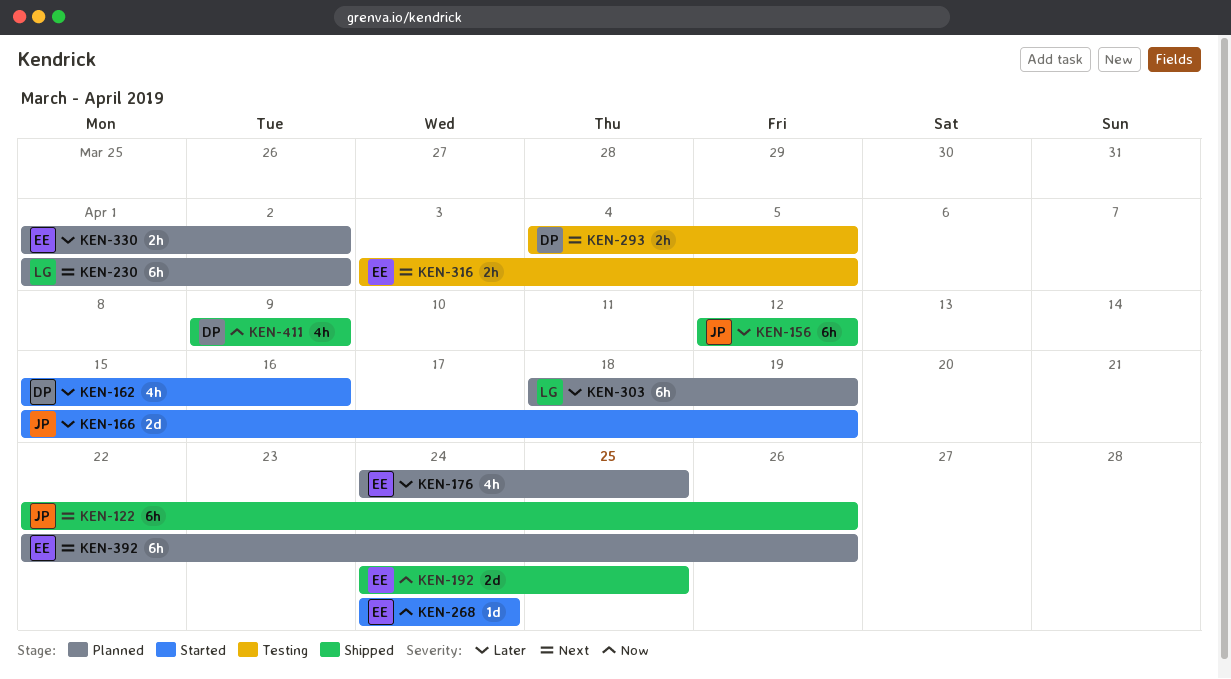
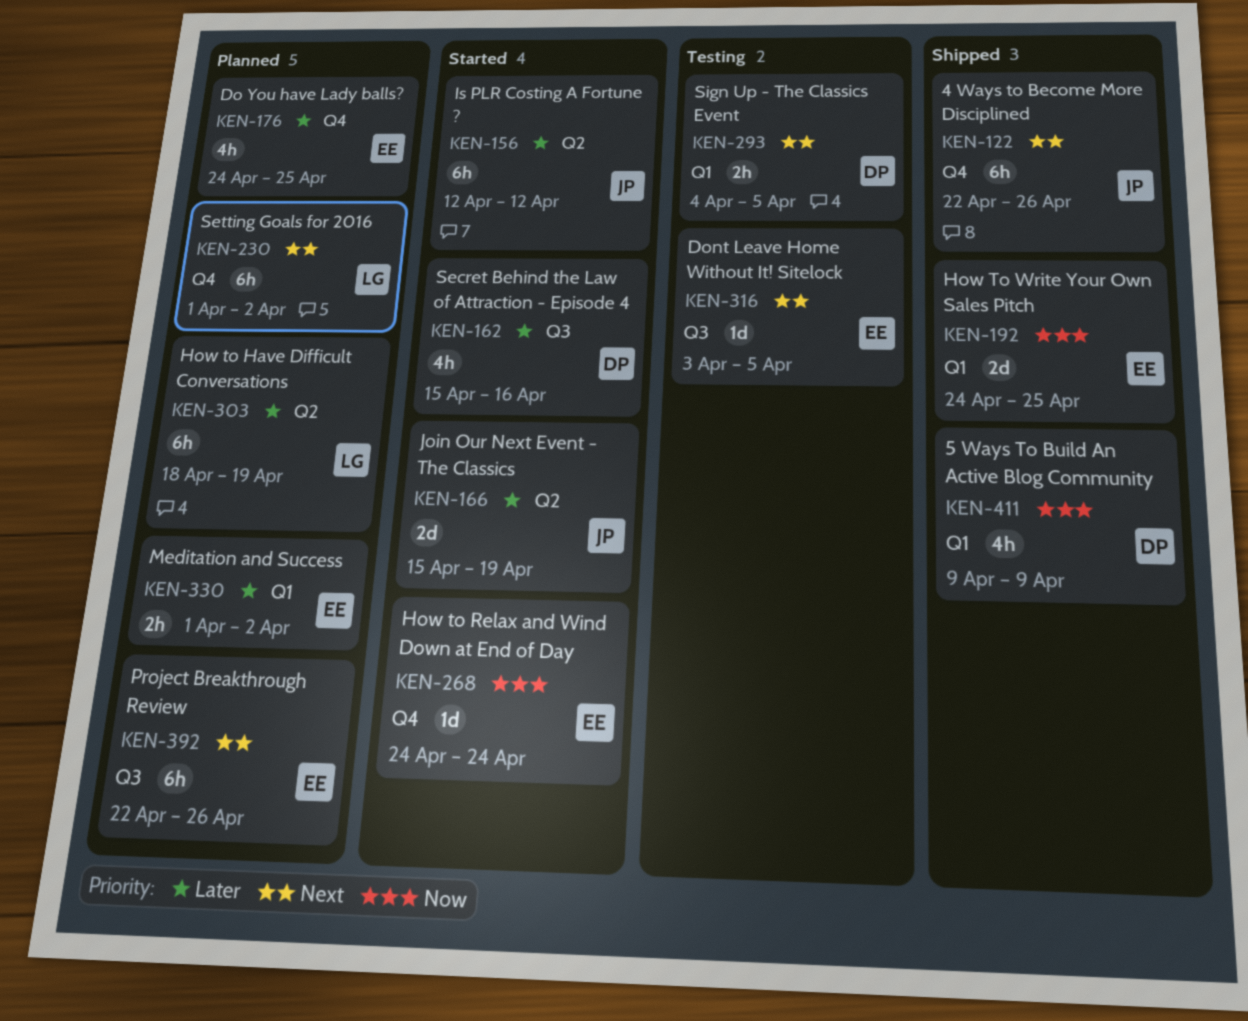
KEN-156, status: Shipped -> Started
KEN-316, estimate: 2h -> 1d

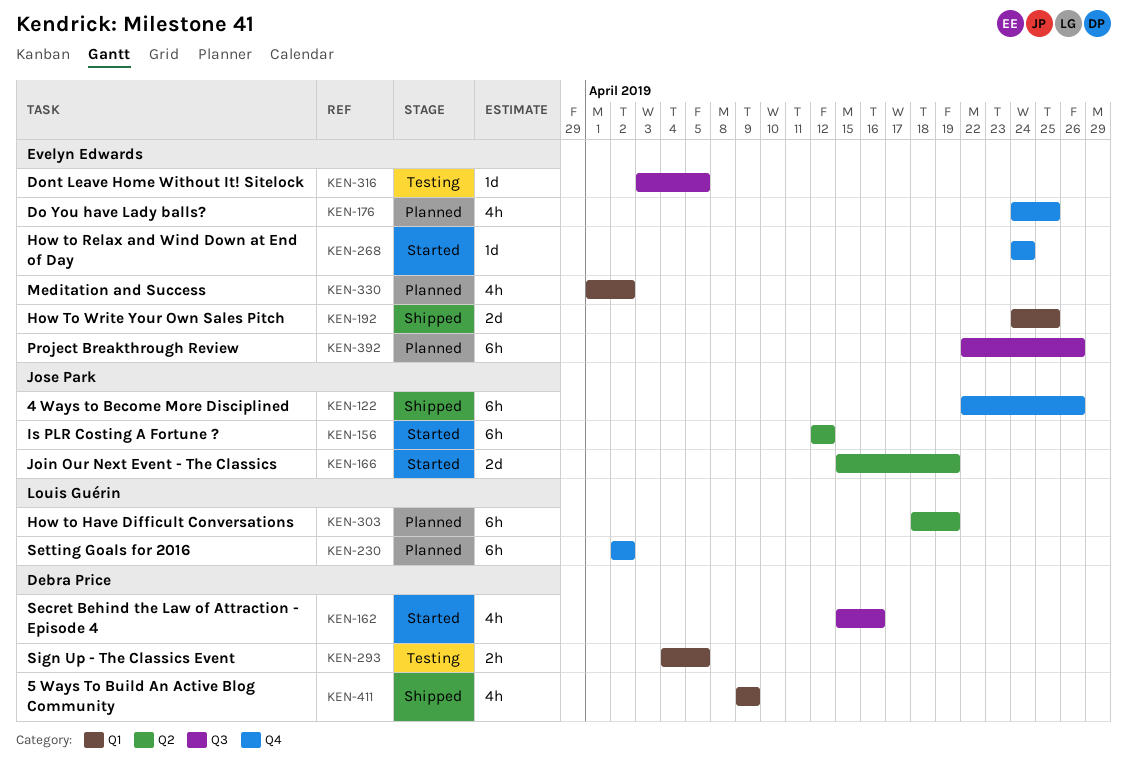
KEN-230, start: Apr 1 -> Apr 2
KEN-330, estimate: 2h -> 4h

